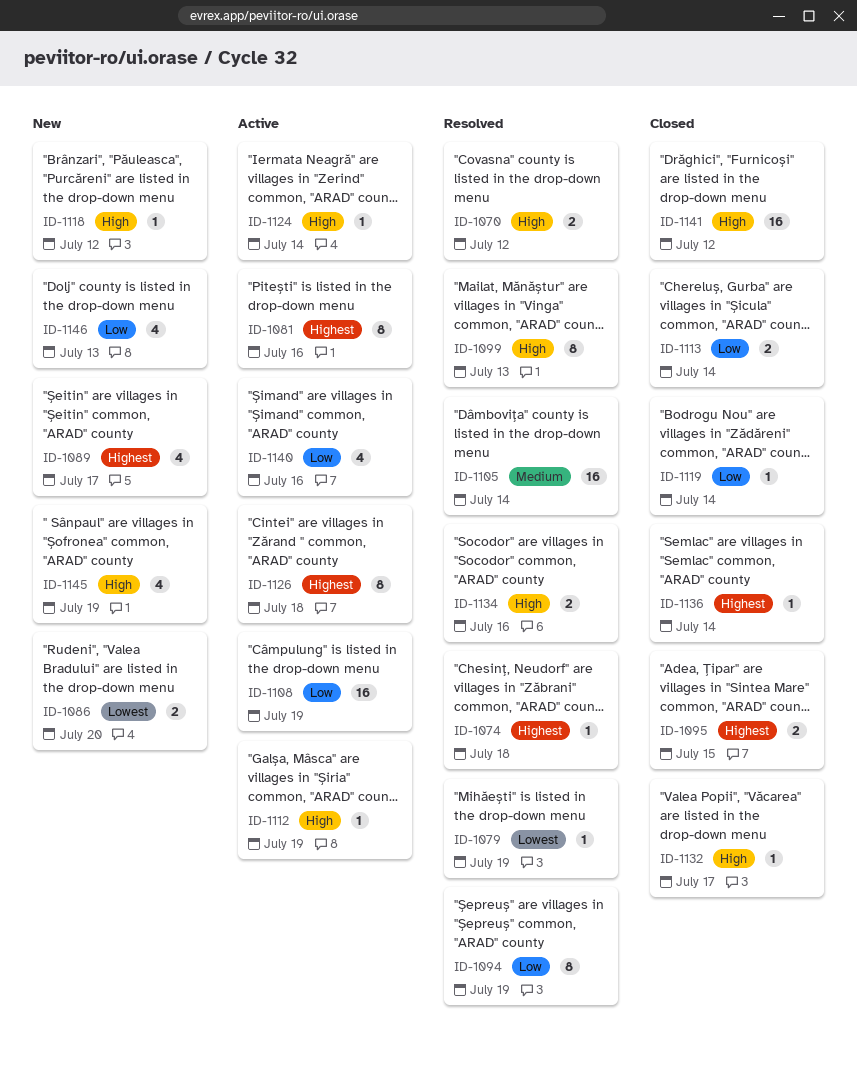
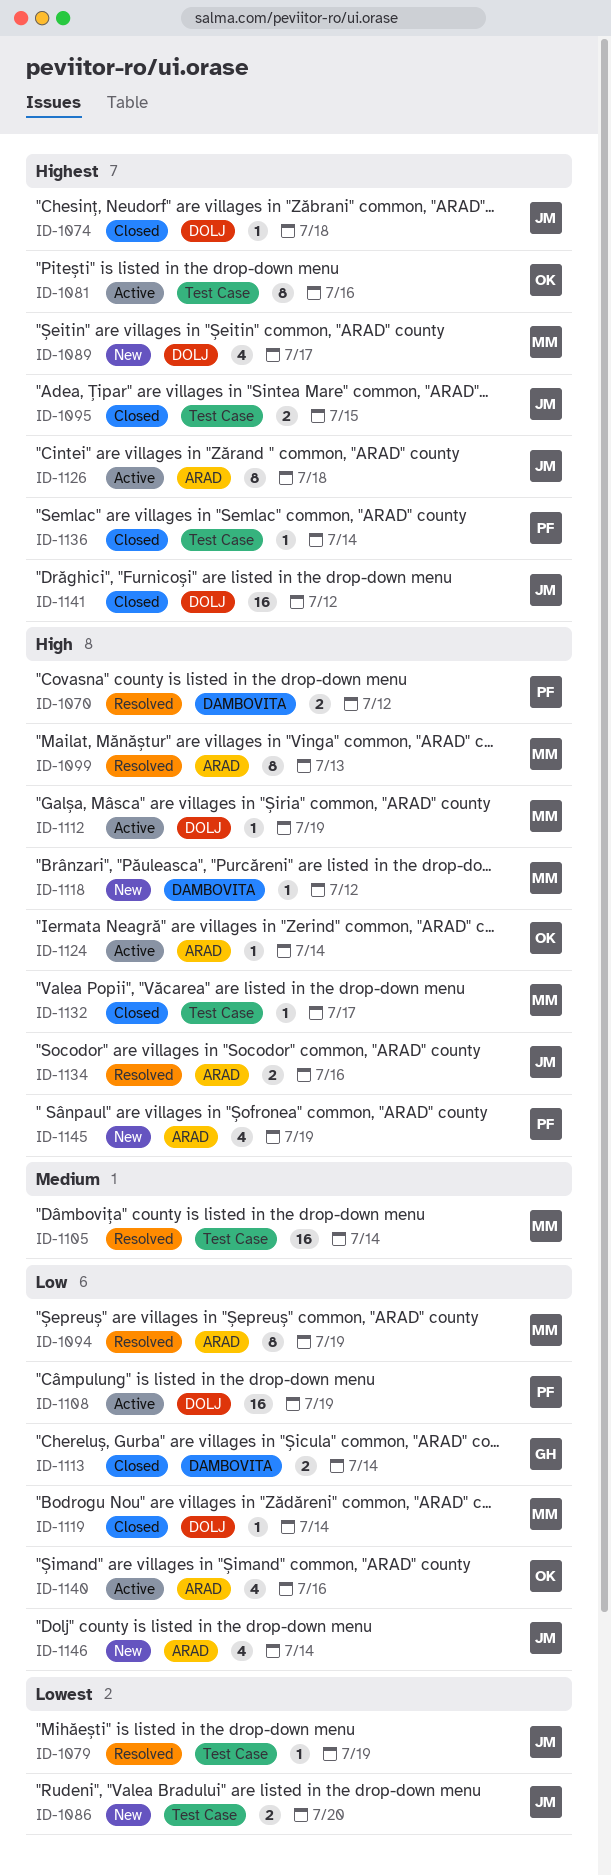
ID-1074, status: Resolved -> Closed
ID-1141, priority: High -> Highest
ID-1146, due: Jul 13 -> Jul 14

